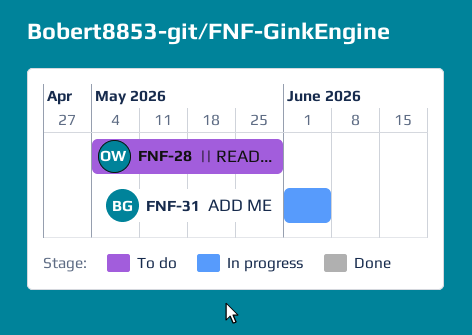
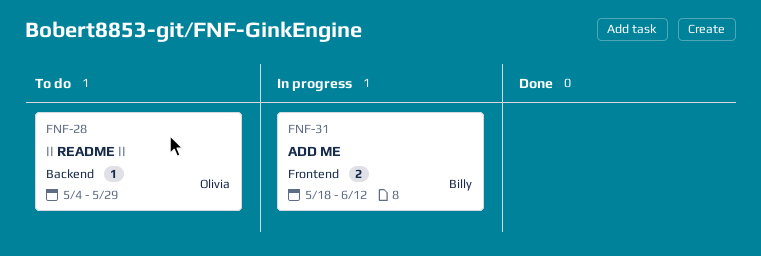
FNF-31, start: Jun 1 -> May 18
FNF-31, due: Jun 5 -> Jun 12

